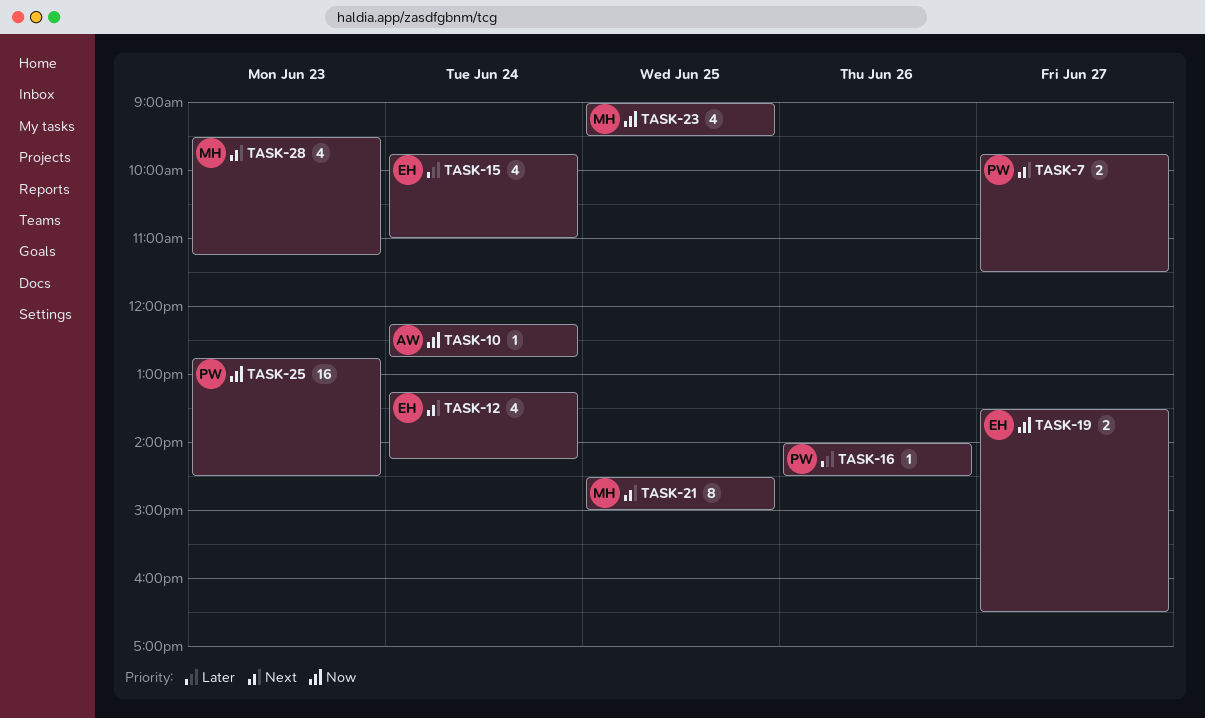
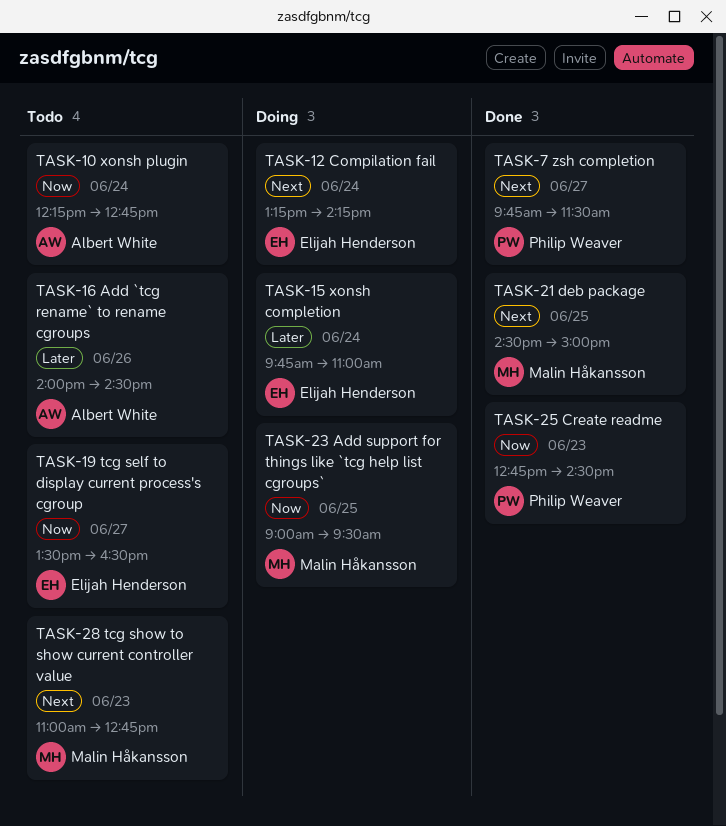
TASK-16, owner: Philip Weaver -> Albert White
TASK-28, begins: 09:30 -> 11:00
TASK-28, ends: 11:15 -> 12:45

